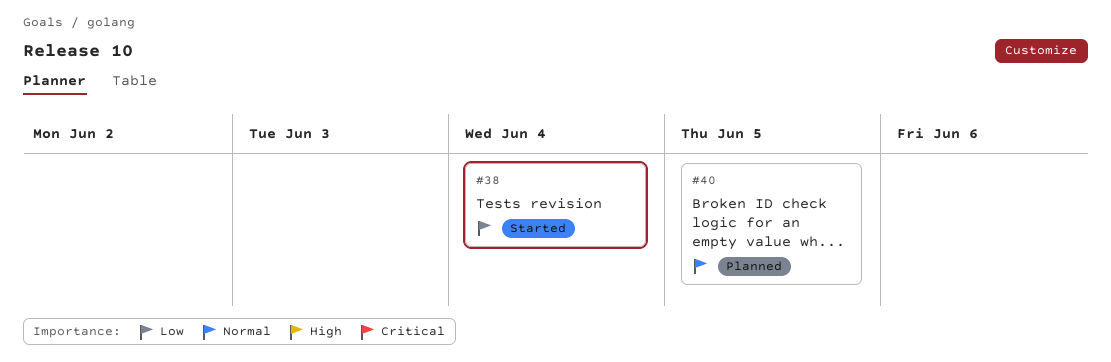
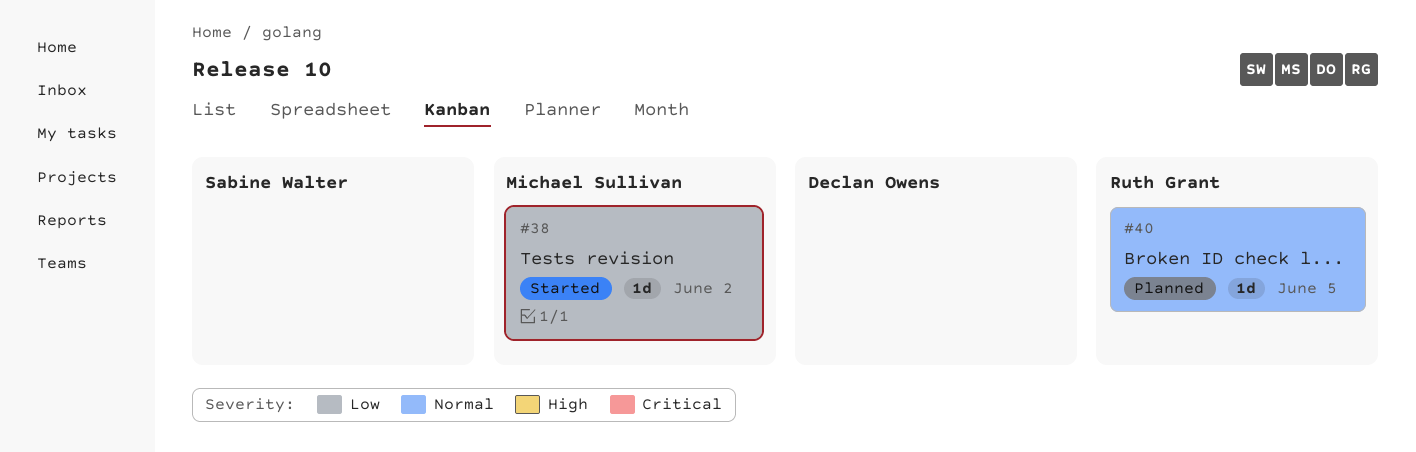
#38, due: Jun 4 -> Jun 2

